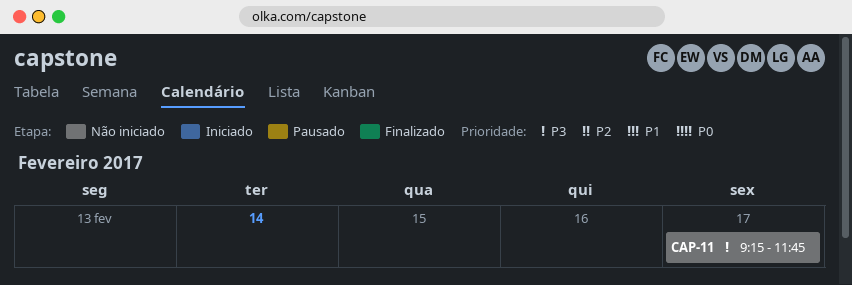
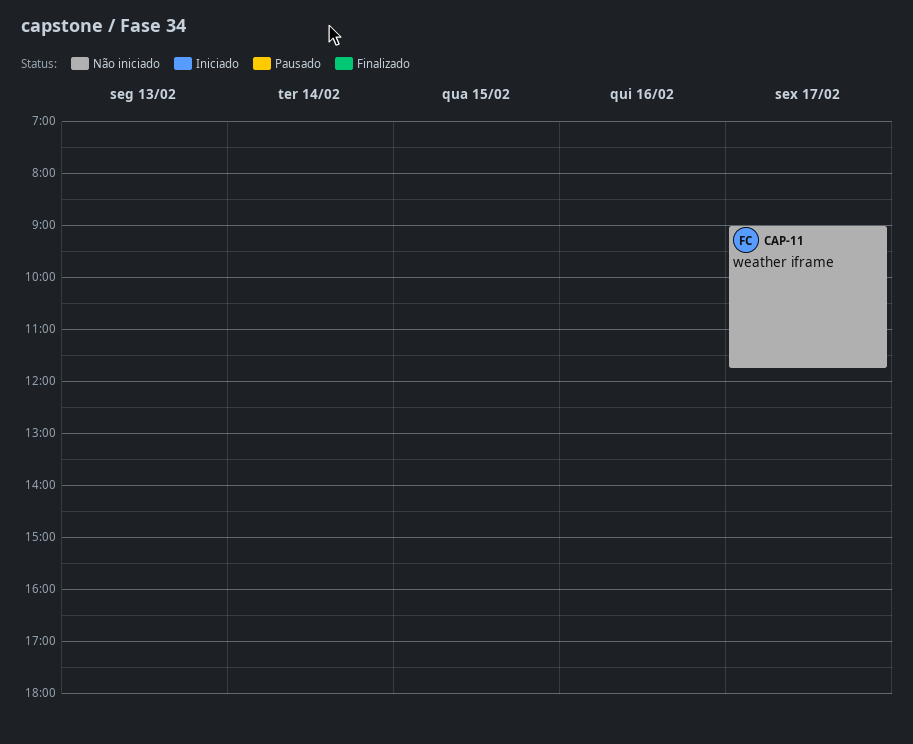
CAP-11, begins: 09:15 -> 09:00

